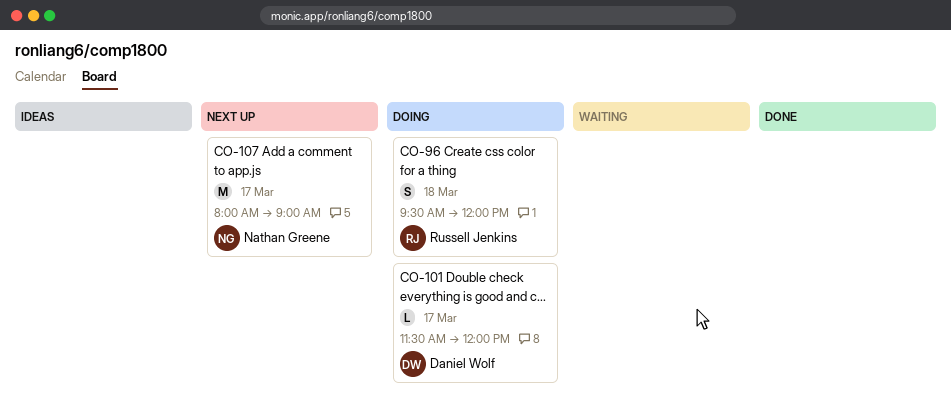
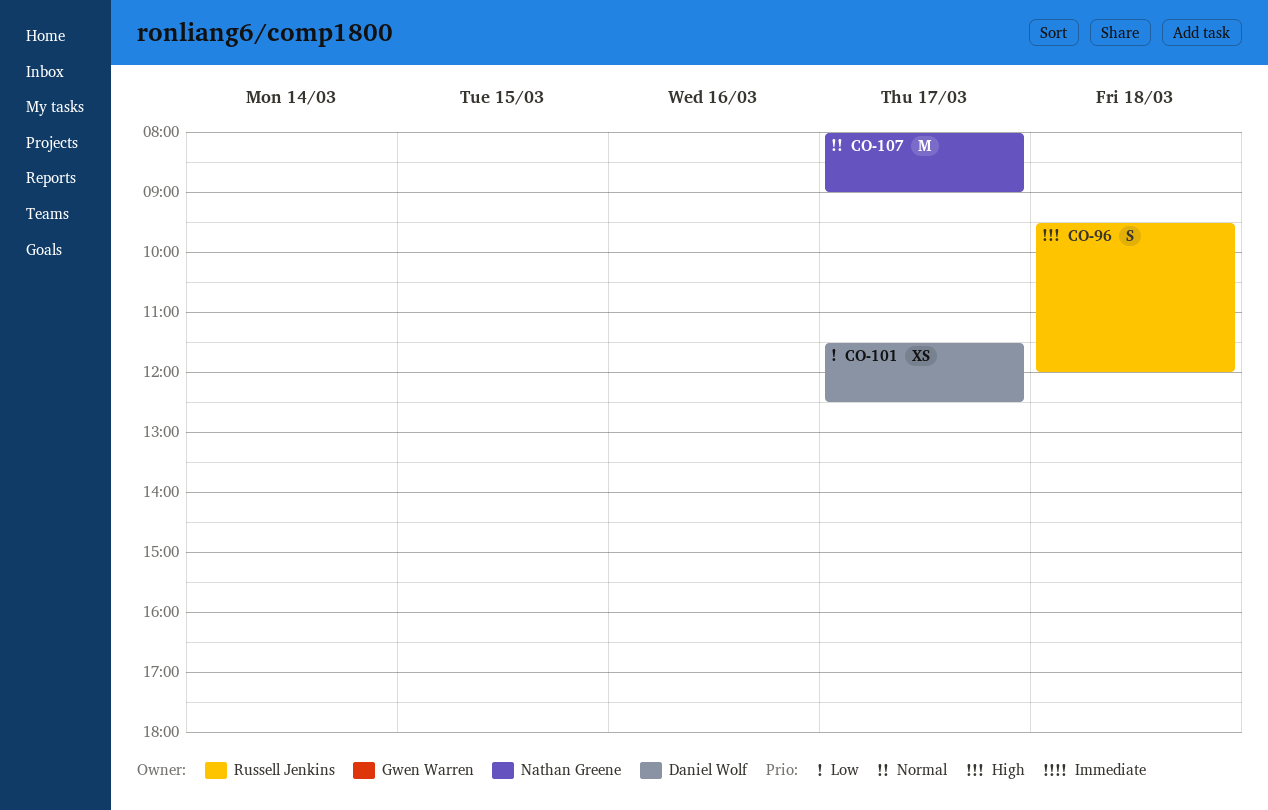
CO-101, estimate: L -> XS
CO-101, ends: 12:00 -> 12:30

